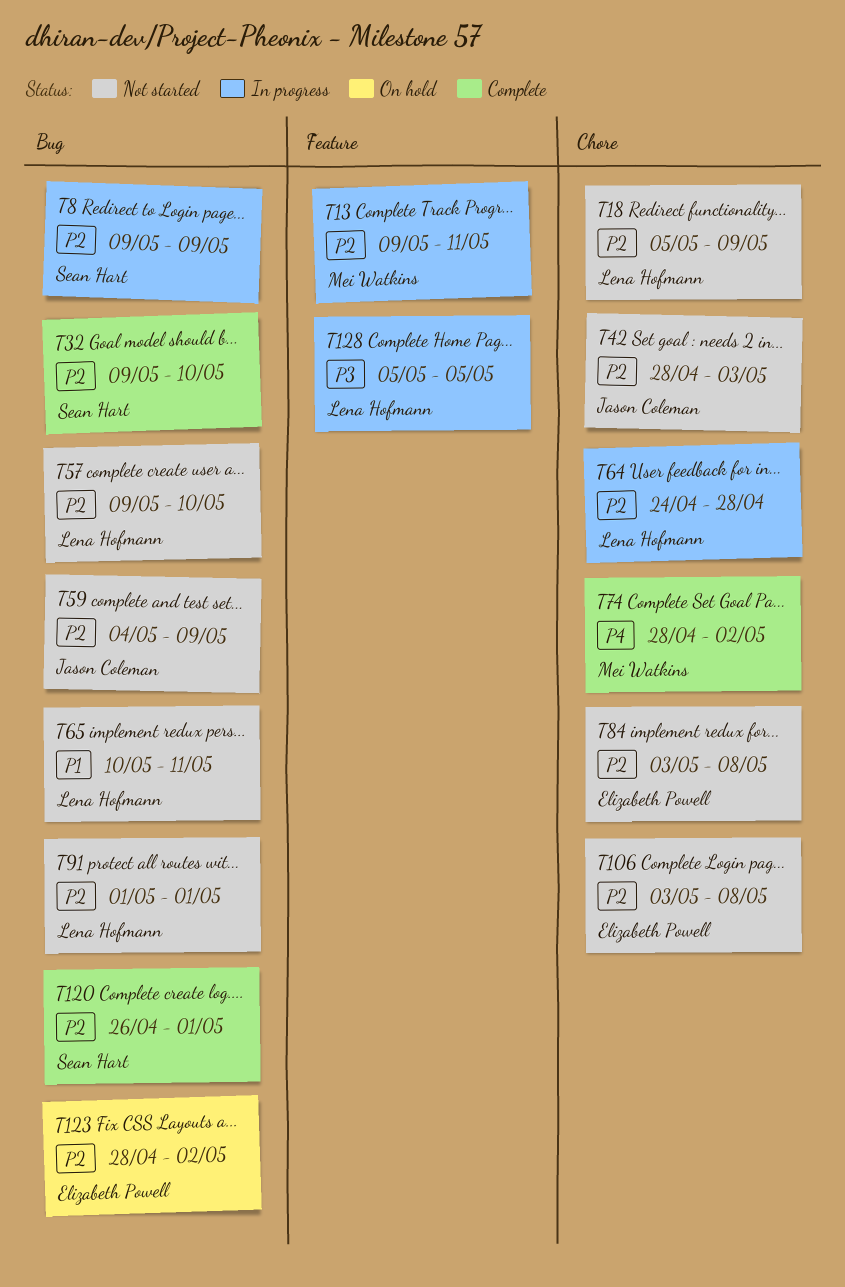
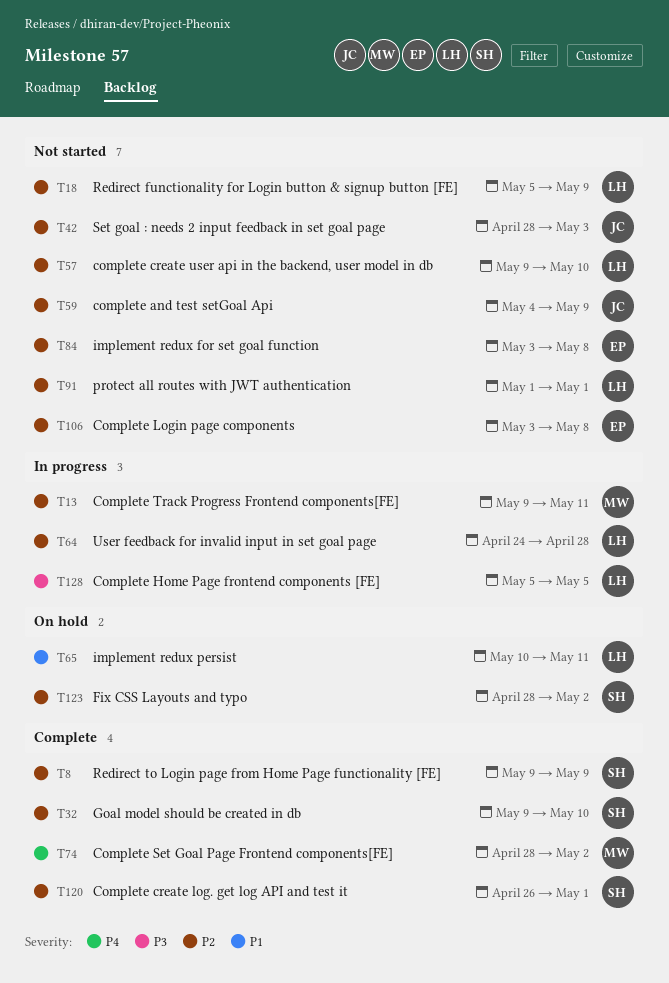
T8, status: In progress -> Complete
T65, status: Not started -> On hold
T123, owner: Elizabeth Powell -> Sean Hart

